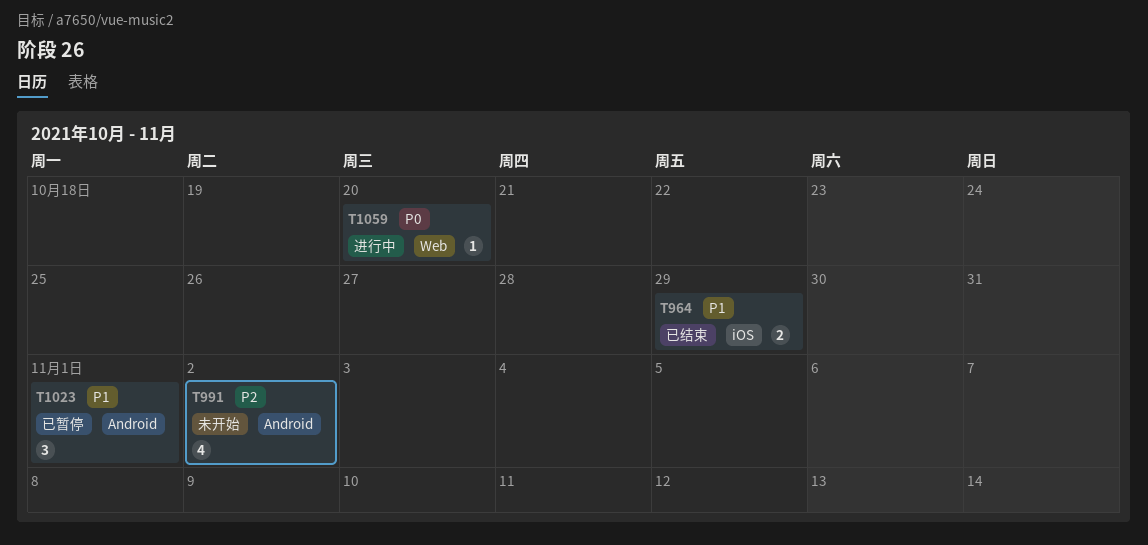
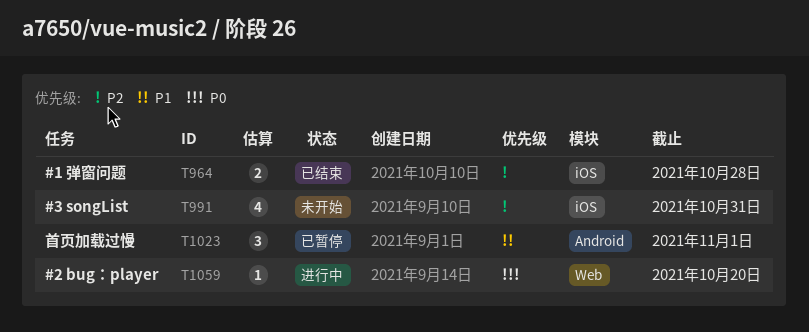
T964, priority: P1 -> P2
T964, due: Oct 29 -> Oct 28
T991, label: Android -> iOS
T991, due: Nov 2 -> Oct 31

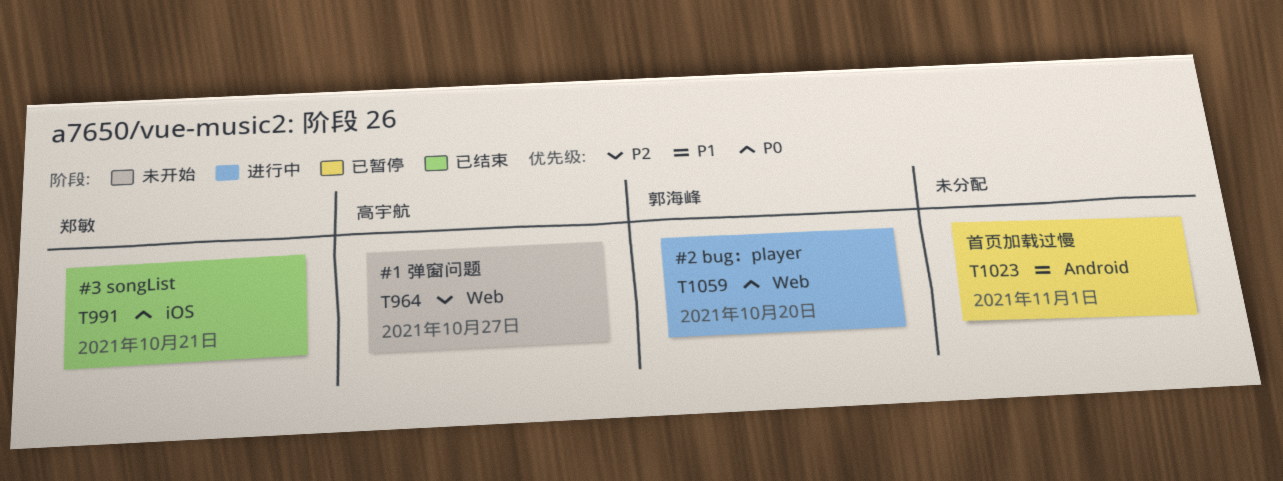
T964, status: 已结束 -> 未开始
T964, label: iOS -> Web
T964, due: Oct 28 -> Oct 27
T991, status: 未开始 -> 已结束
T991, priority: P2 -> P0
T991, due: Oct 31 -> Oct 21

